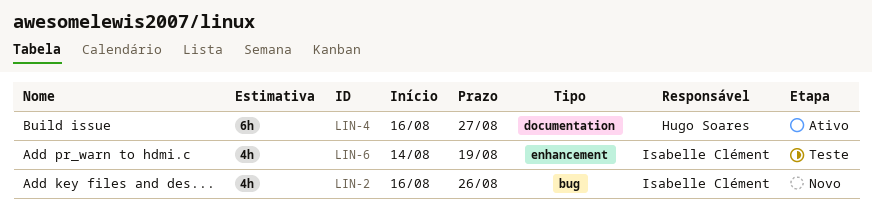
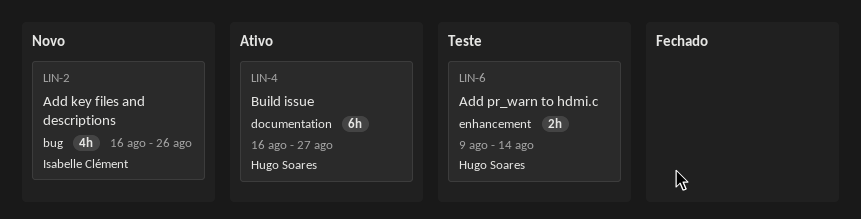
LIN-6, owner: Isabelle Clément -> Hugo Soares
LIN-6, estimate: 4h -> 2h
LIN-6, start: Aug 14 -> Aug 9
LIN-6, due: Aug 19 -> Aug 14

